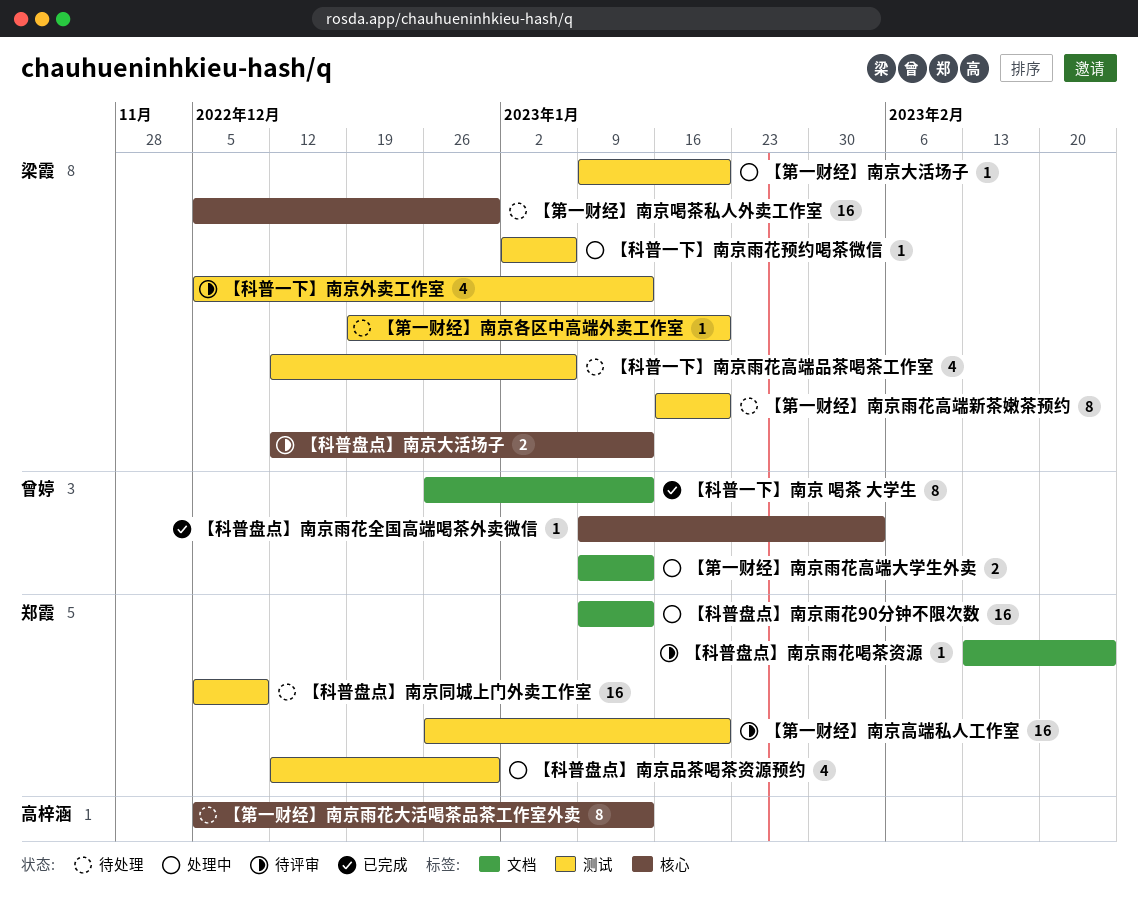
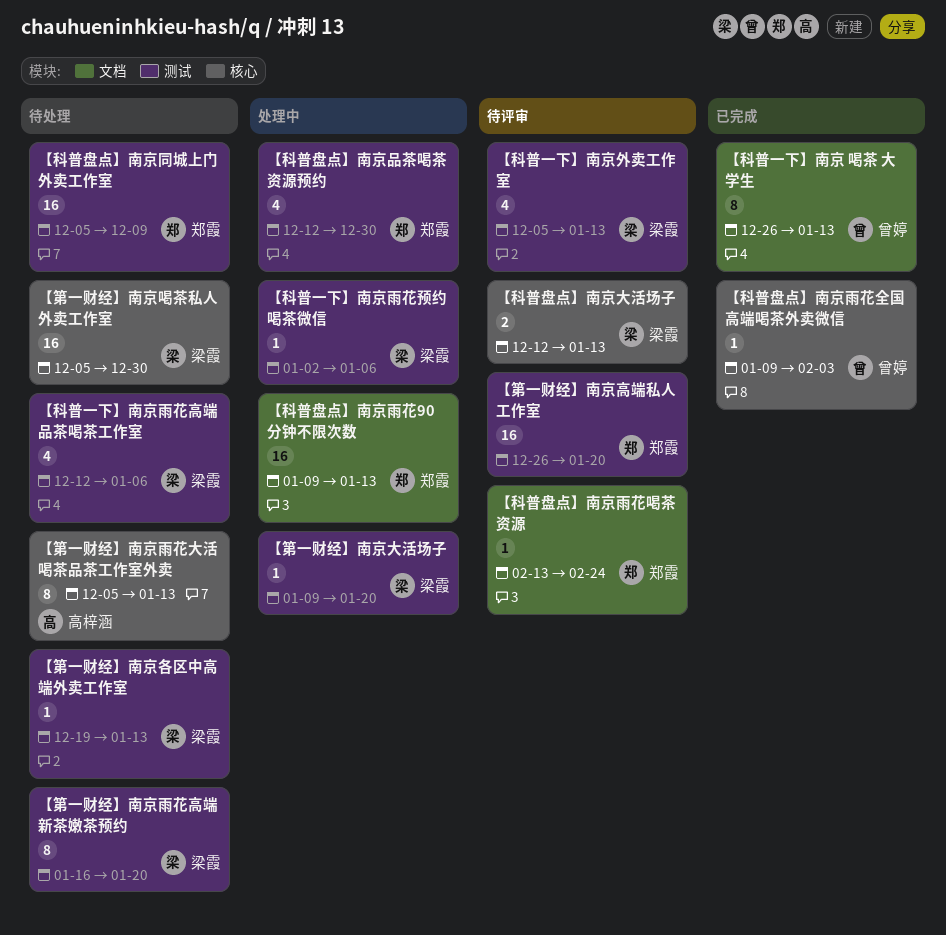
【第一财经】南京各区中高端外卖工作室, due: Jan 20 -> Jan 13
【第一财经】南京雨花高端大学生外卖: present -> none

